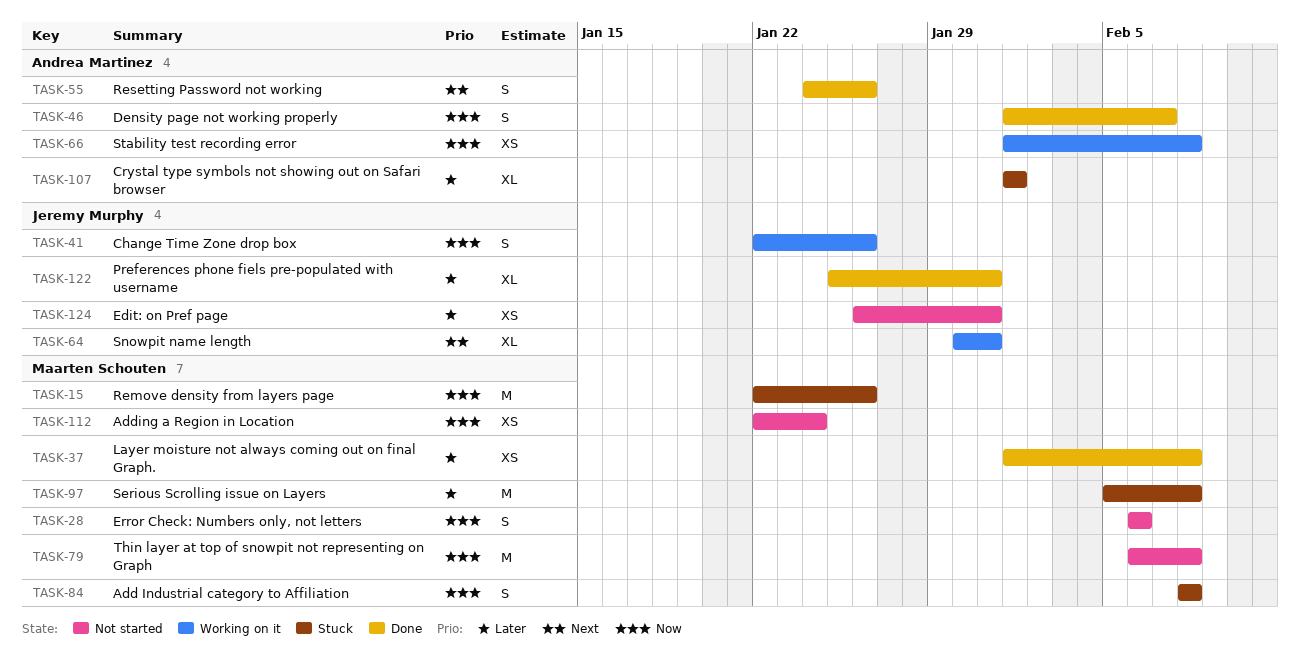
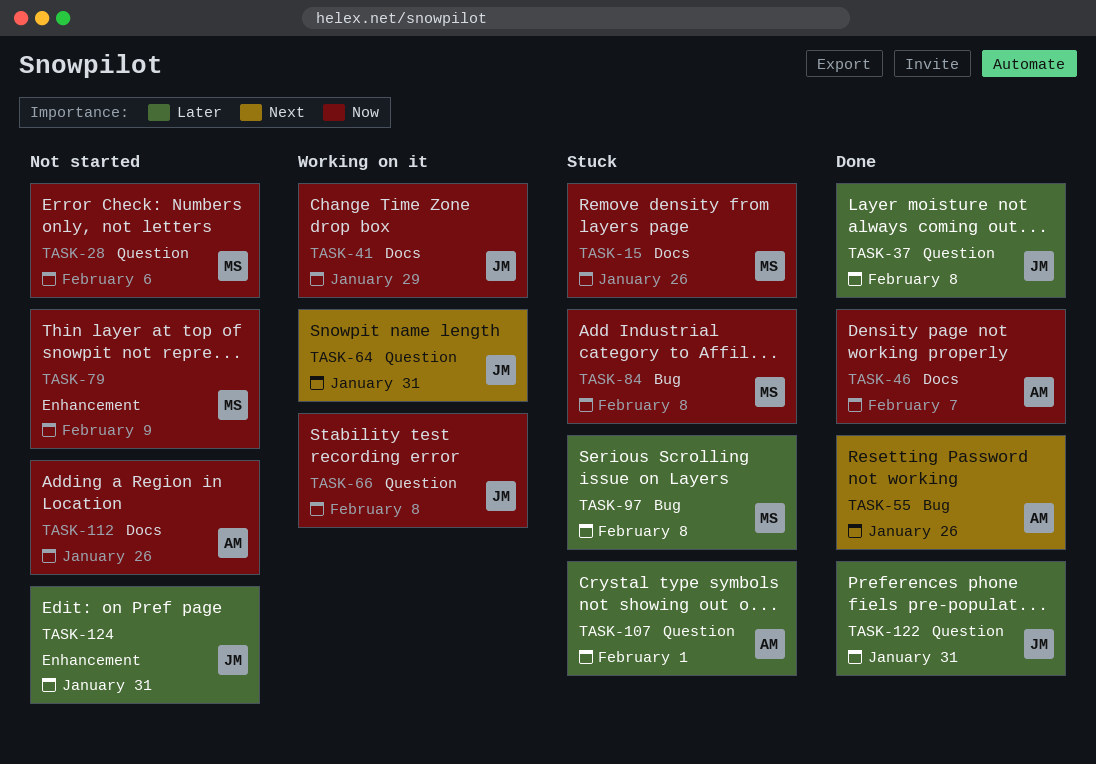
TASK-37, owner: Maarten Schouten -> Jeremy Murphy
TASK-41, due: Jan 26 -> Jan 29
TASK-66, owner: Andrea Martinez -> Jeremy Murphy
TASK-79, due: Feb 8 -> Feb 9
TASK-112, owner: Maarten Schouten -> Andrea Martinez
TASK-112, due: Jan 24 -> Jan 26

